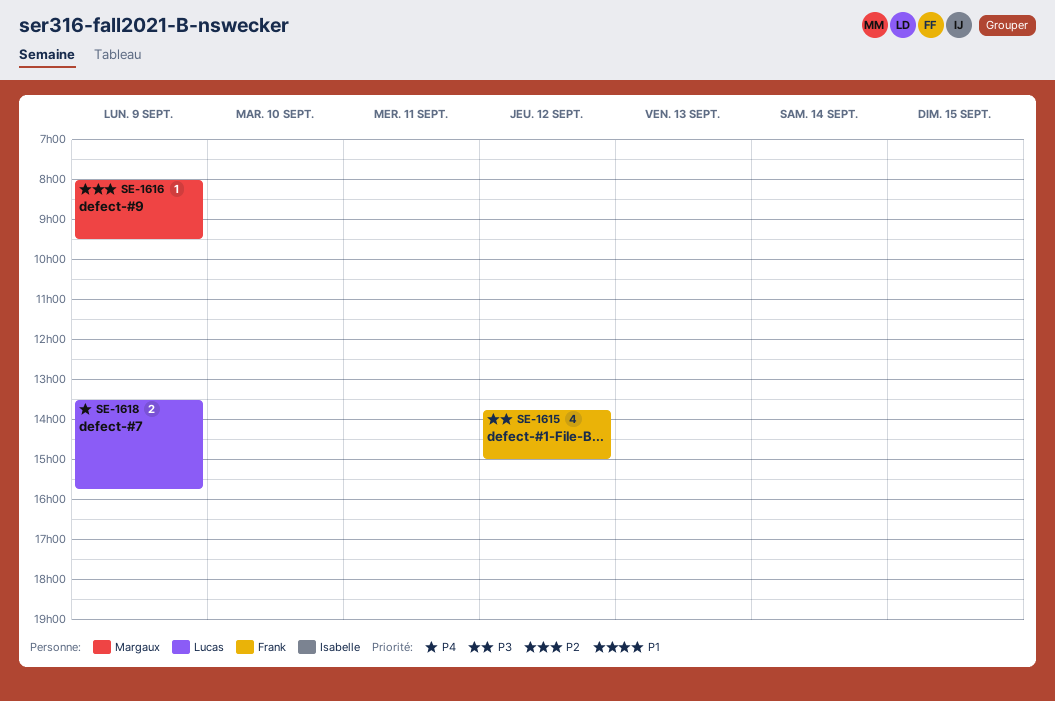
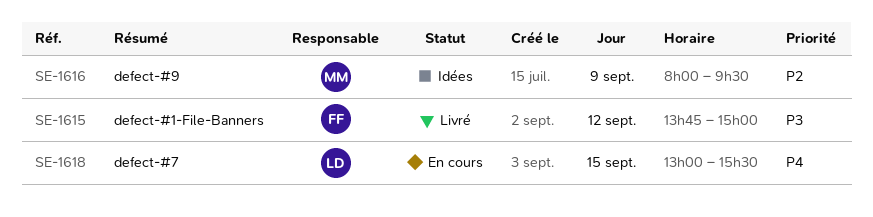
SE-1618, day: Sep 9 -> Sep 15
SE-1618, begins: 13:30 -> 13:00
SE-1618, ends: 15:45 -> 15:30

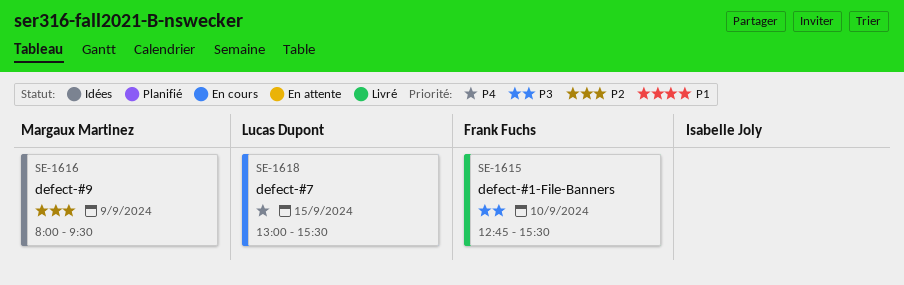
SE-1615, day: Sep 12 -> Sep 10
SE-1615, begins: 13:45 -> 12:45
SE-1615, ends: 15:00 -> 15:30

